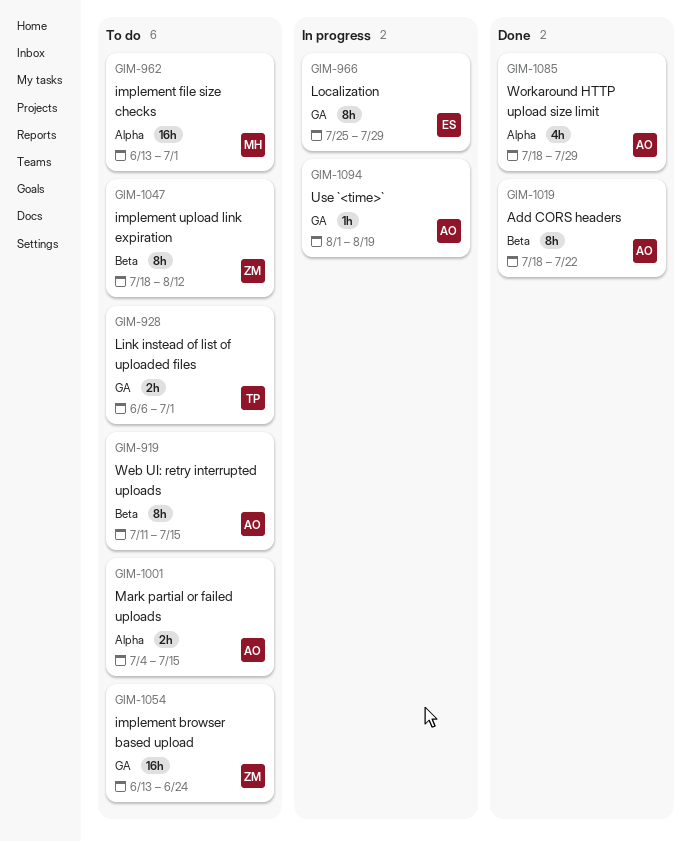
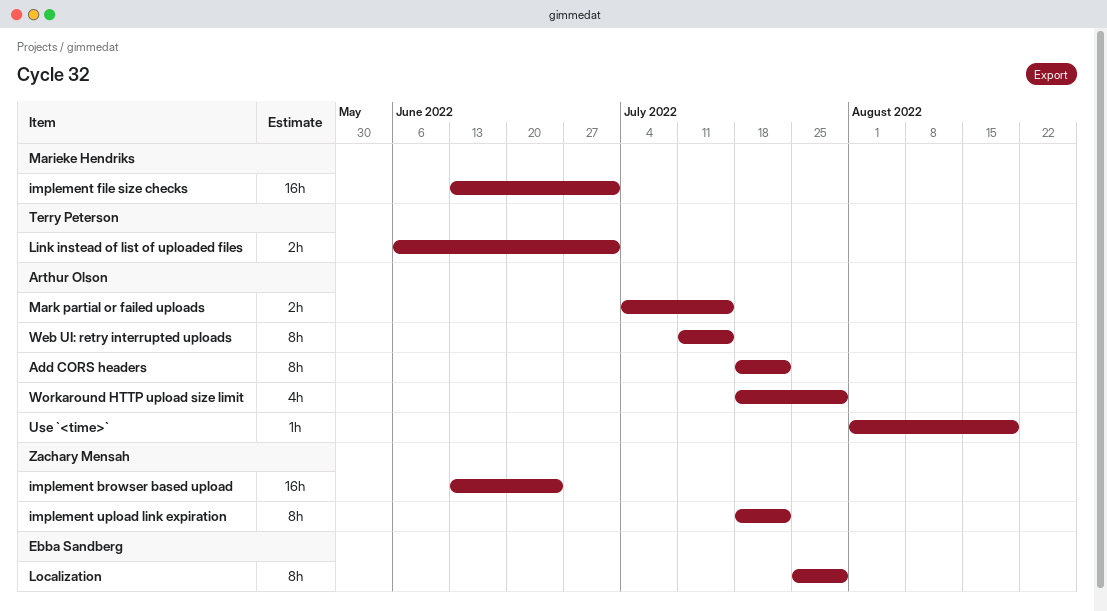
implement upload link expiration, due: Aug 12 -> Jul 22

